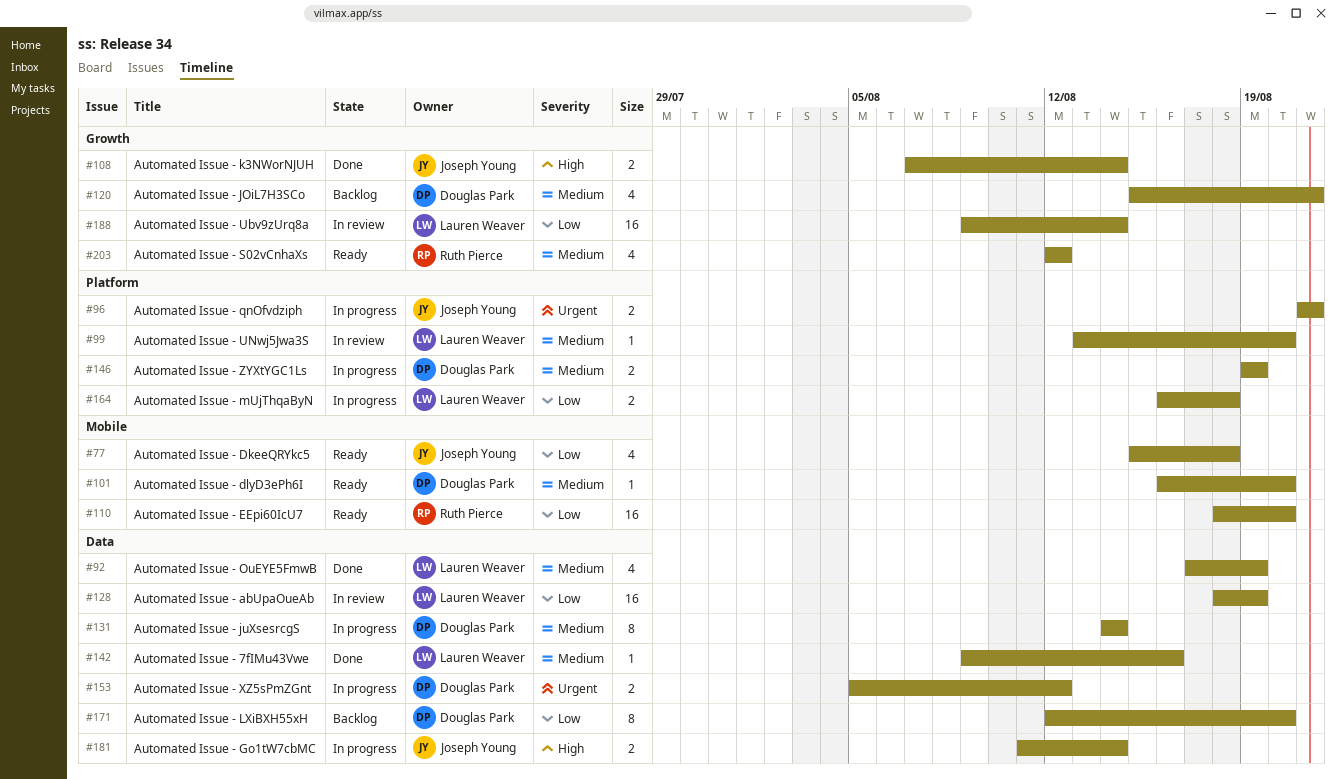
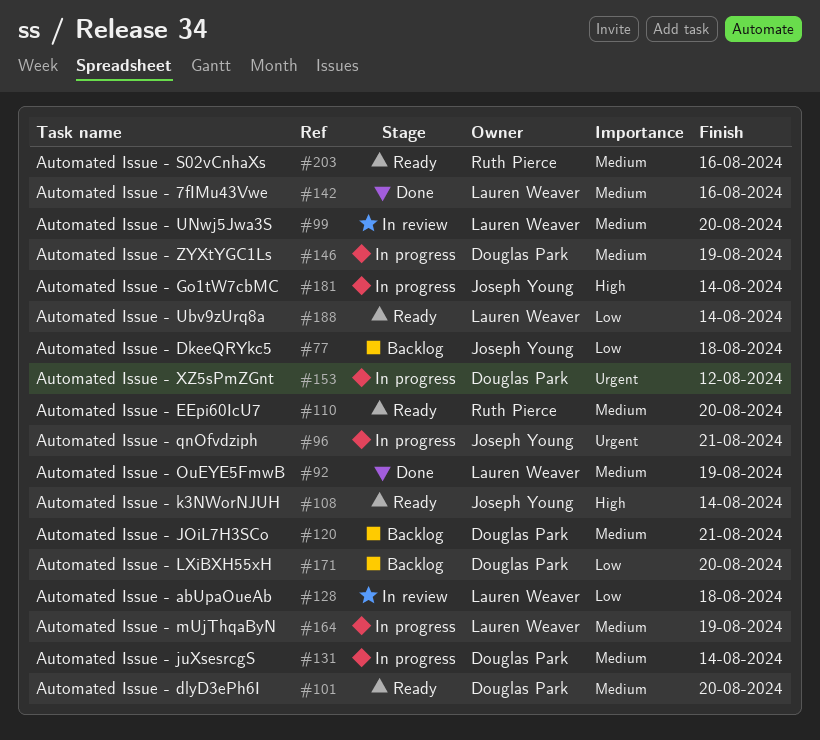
#77, status: Ready -> Backlog
#108, status: Done -> Ready
#110, priority: Low -> Medium
#128, due: Aug 19 -> Aug 18
#164, priority: Low -> Medium
#164, due: Aug 18 -> Aug 19
#188, status: In review -> Ready
#203, due: Aug 12 -> Aug 16

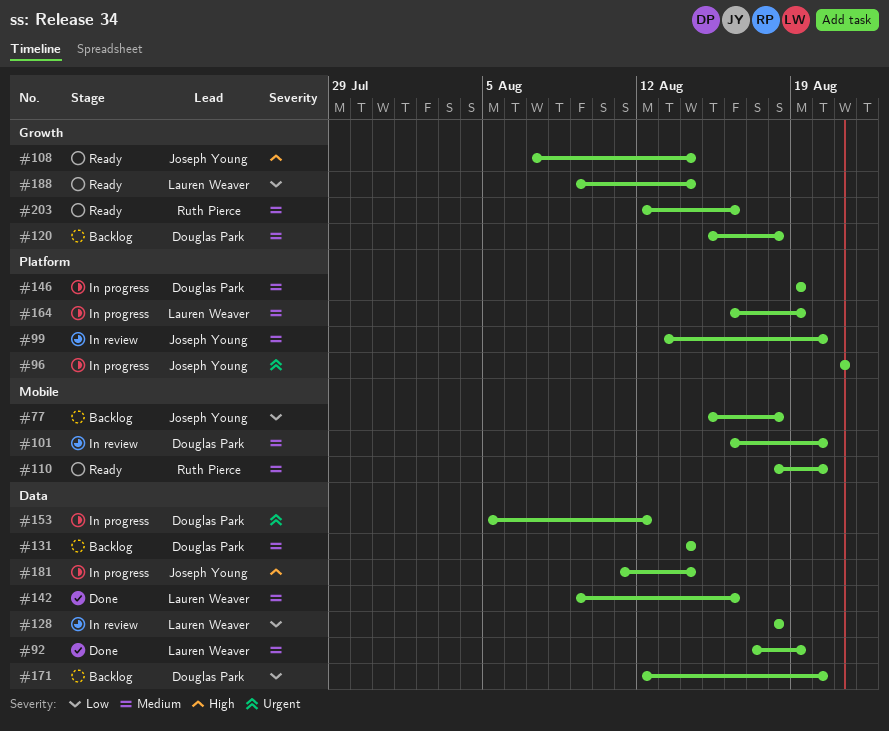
#99, owner: Lauren Weaver -> Joseph Young
#101, status: Ready -> In review
#120, due: Aug 21 -> Aug 18
#131, status: In progress -> Backlog

